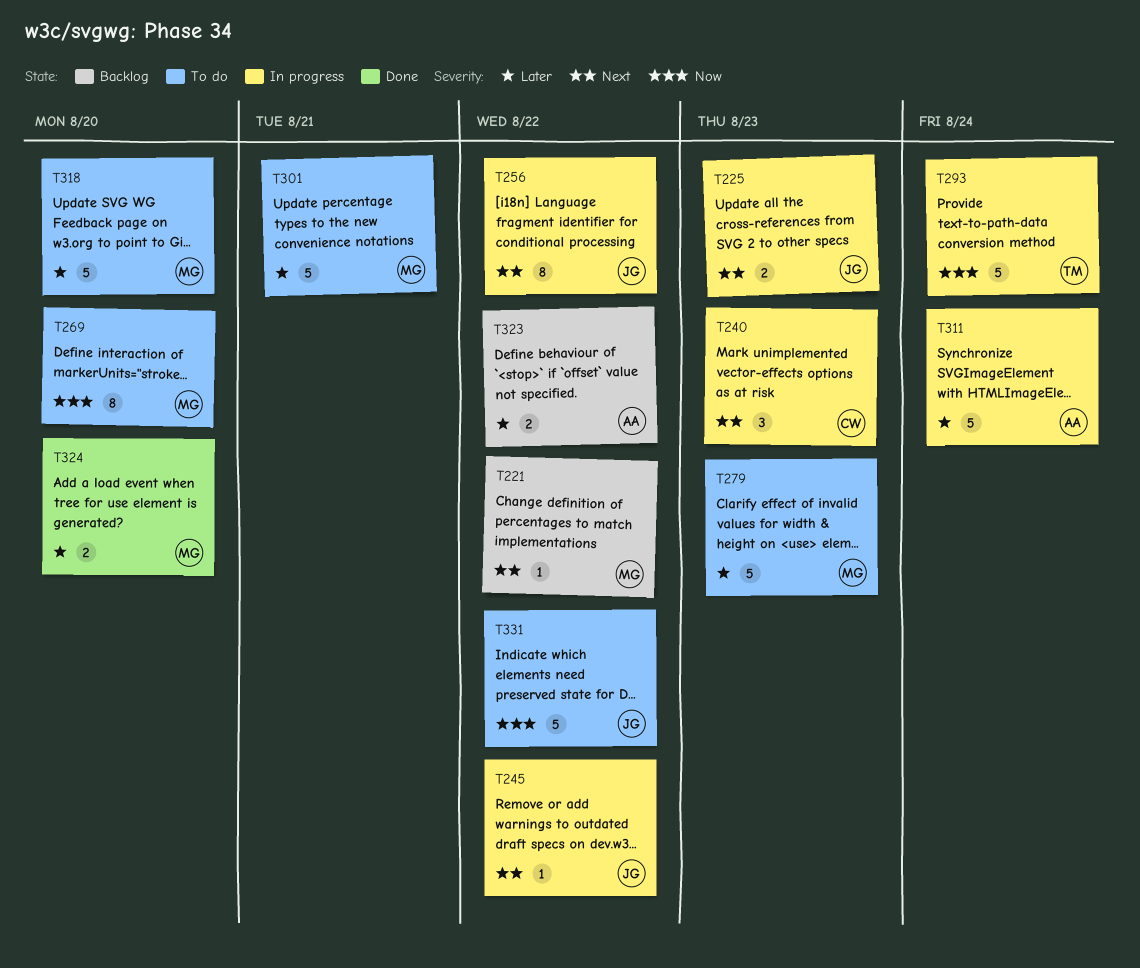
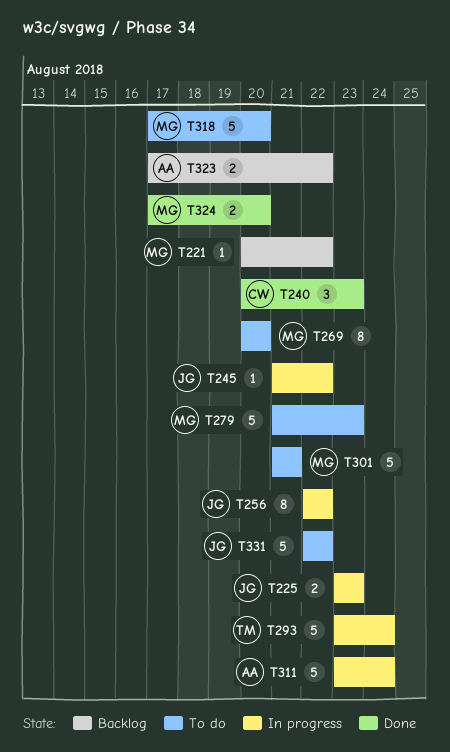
T240, status: In progress -> Done

